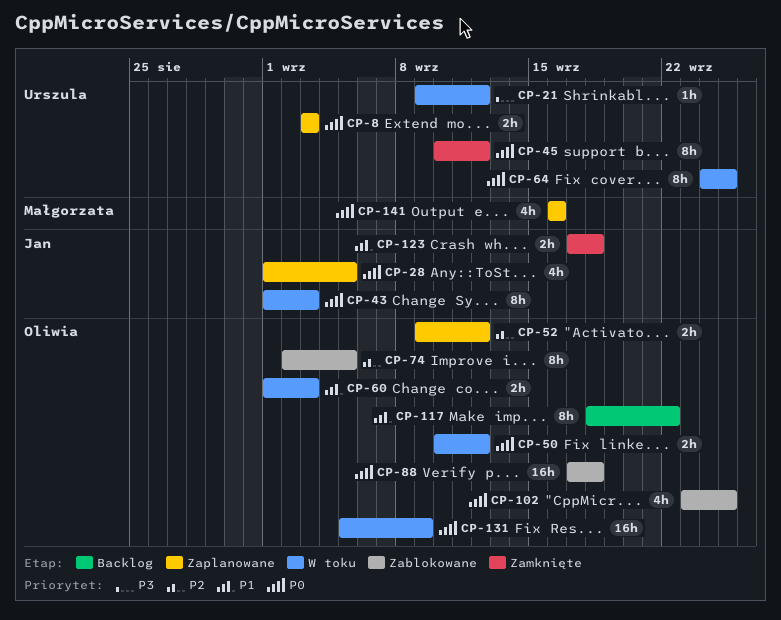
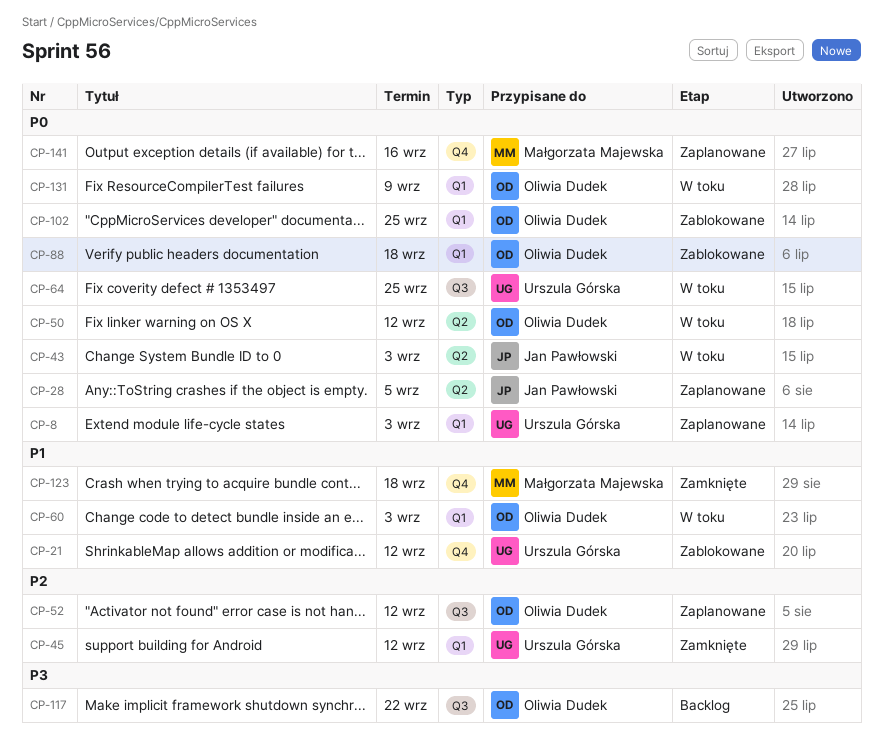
CP-21, status: W toku -> Zablokowane
CP-21, priority: P3 -> P1
CP-45, priority: P0 -> P2
CP-74: present -> none
CP-117, priority: P1 -> P3
CP-123, owner: Jan Pawłowski -> Małgorzata Majewska

